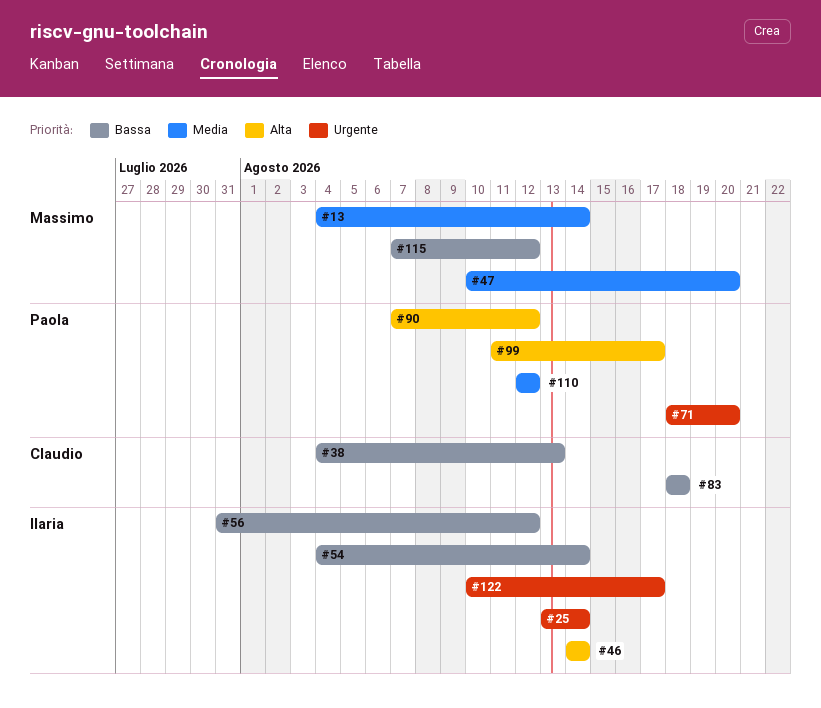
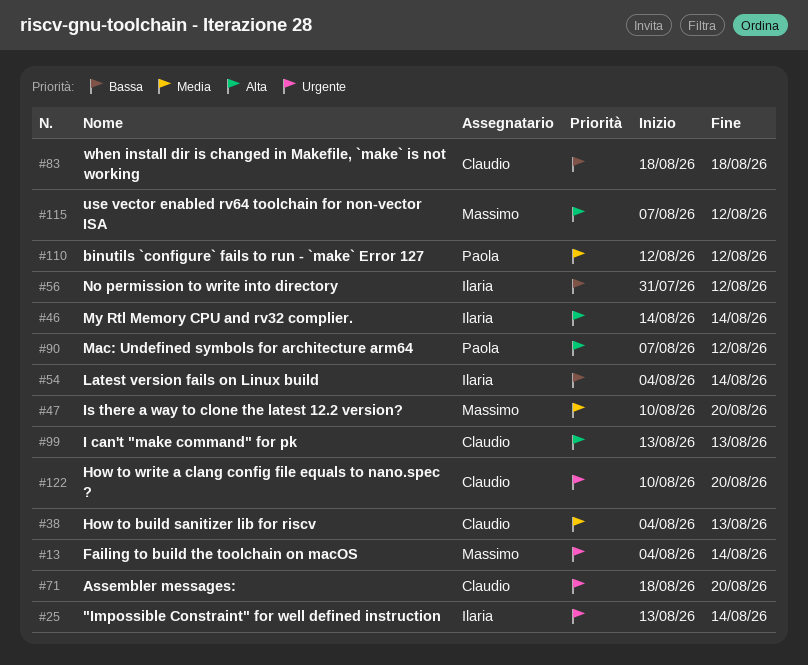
#13, priority: Media -> Urgente
#38, priority: Bassa -> Media
#71, owner: Paola -> Claudio
#99, owner: Paola -> Claudio
#99, start: Aug 11 -> Aug 13
#99, due: Aug 17 -> Aug 13
#115, priority: Bassa -> Alta
#122, owner: Ilaria -> Claudio
#122, due: Aug 17 -> Aug 20

